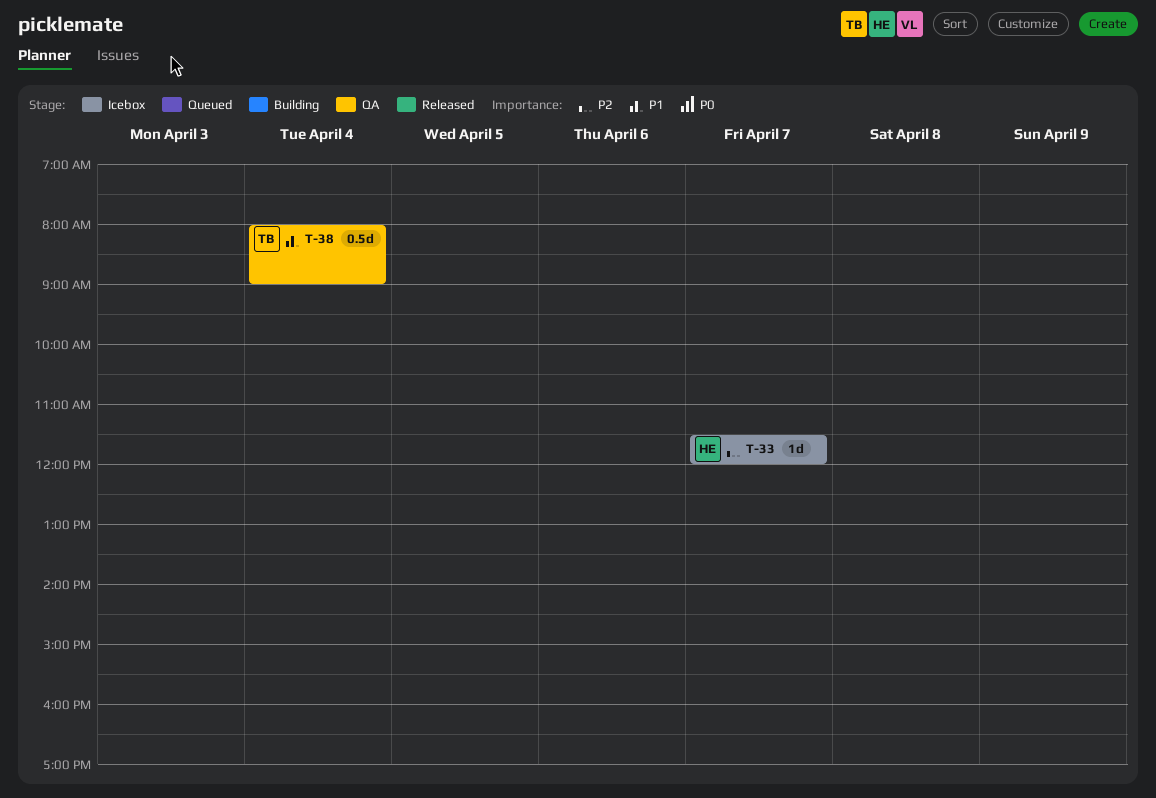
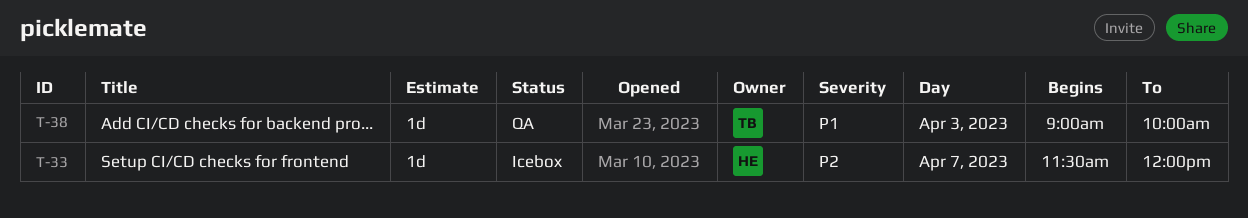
T-38, estimate: 0.5d -> 1d
T-38, day: Apr 4 -> Apr 3
T-38, begins: 08:00 -> 09:00
T-38, ends: 09:00 -> 10:00

